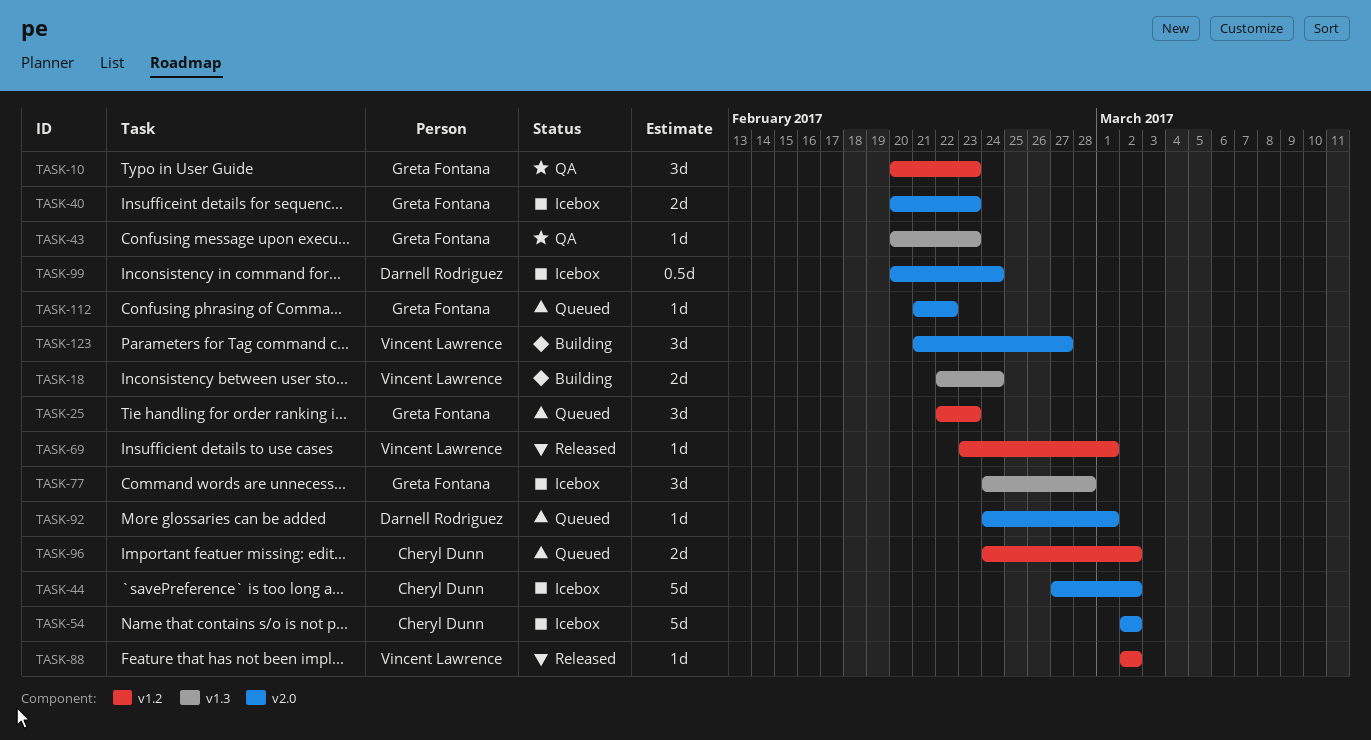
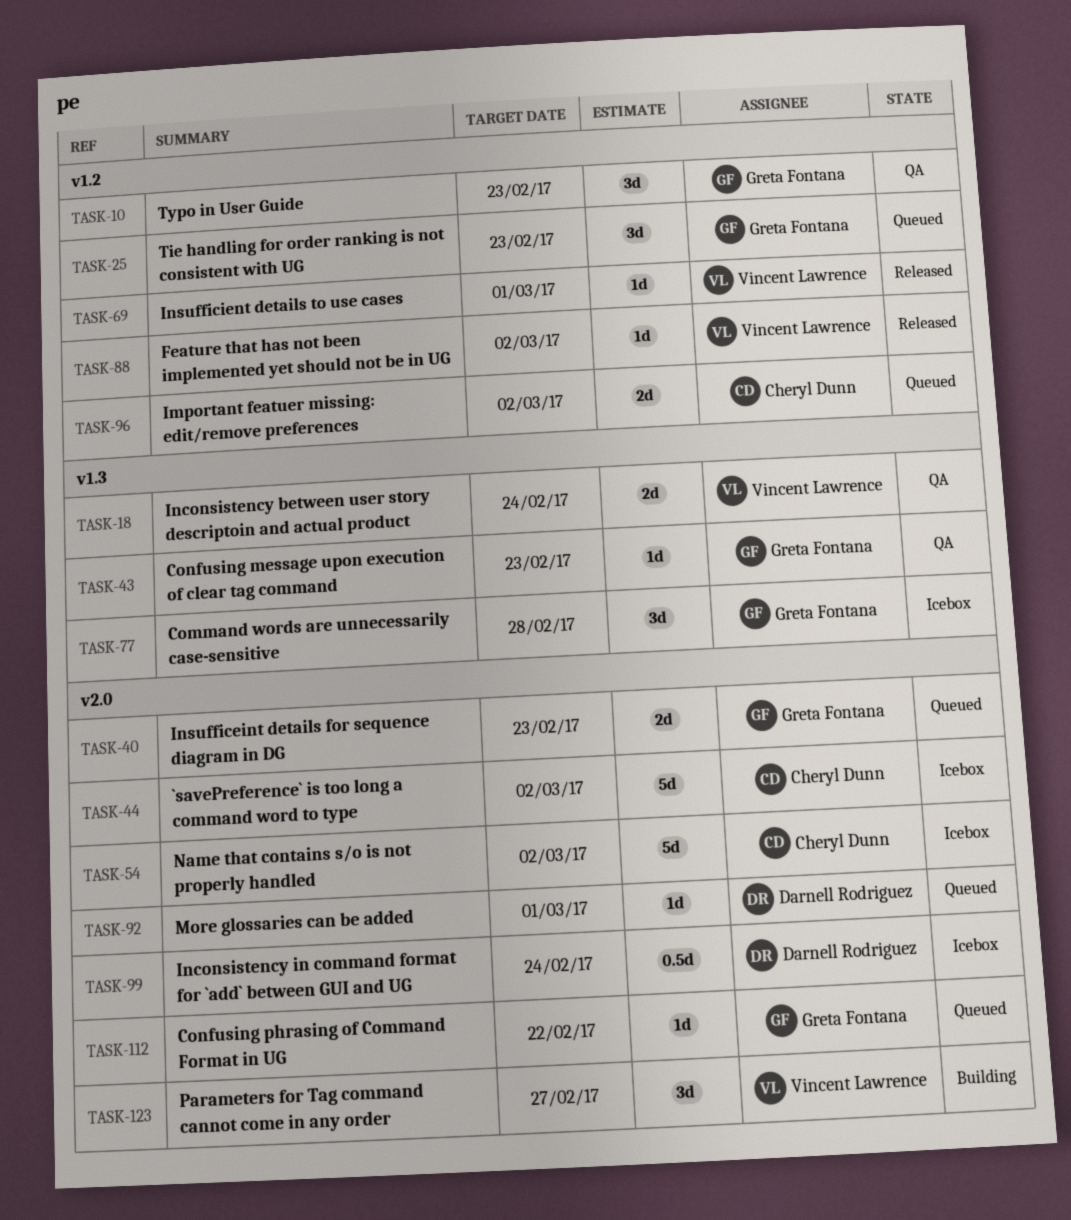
TASK-18, status: Building -> QA
TASK-40, status: Icebox -> Queued

